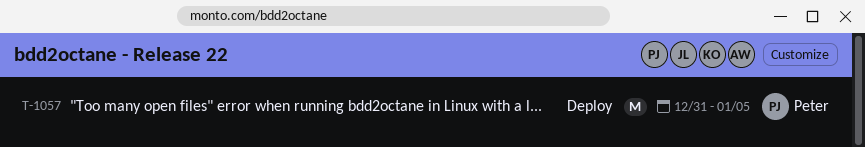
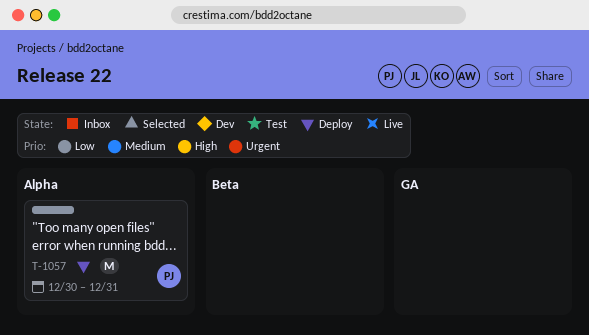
T-1057, start: Dec 31 -> Dec 30
T-1057, due: Jan 5 -> Dec 31

